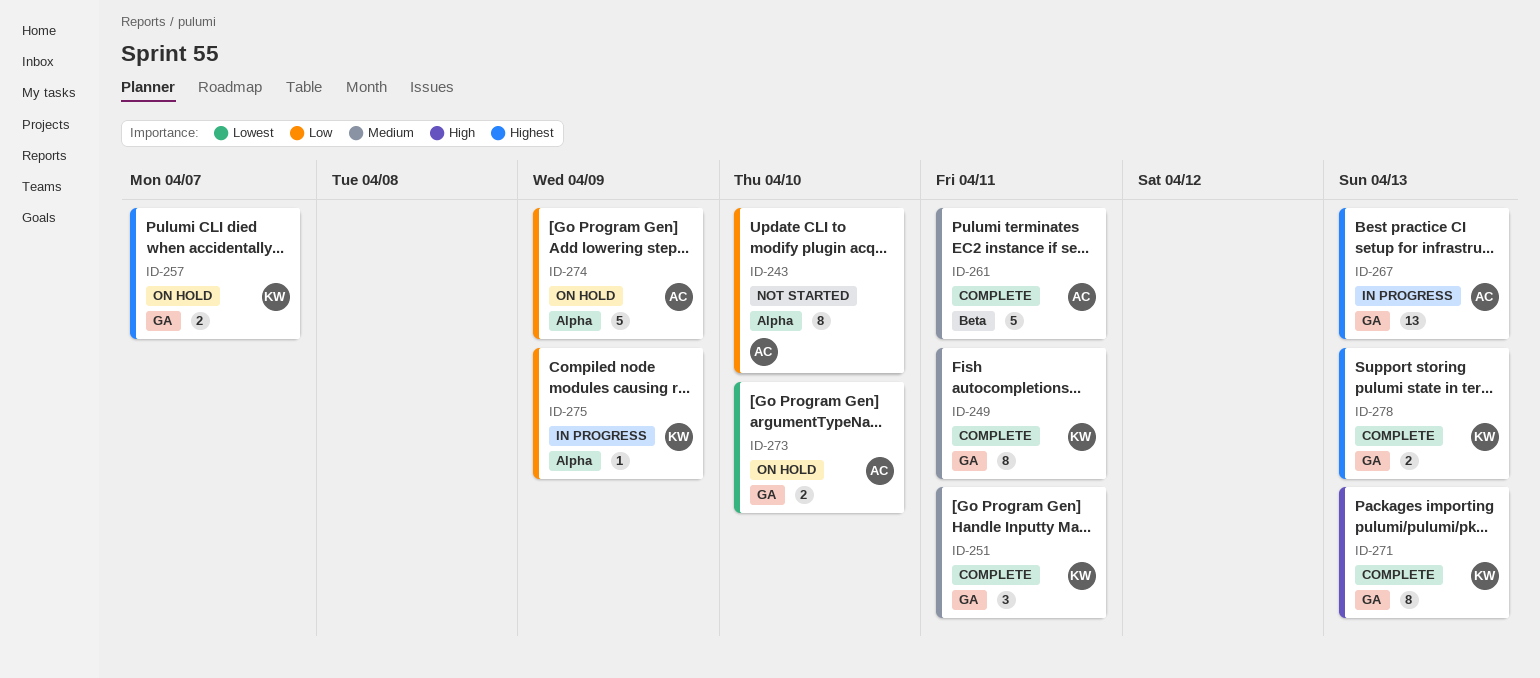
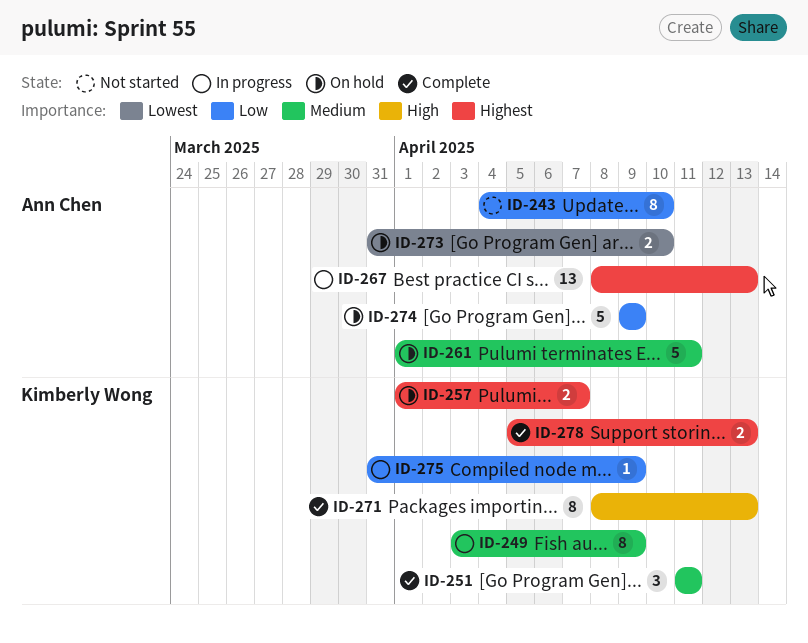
ID-249, status: Complete -> In progress
ID-249, due: Apr 11 -> Apr 9
ID-261, status: Complete -> On hold

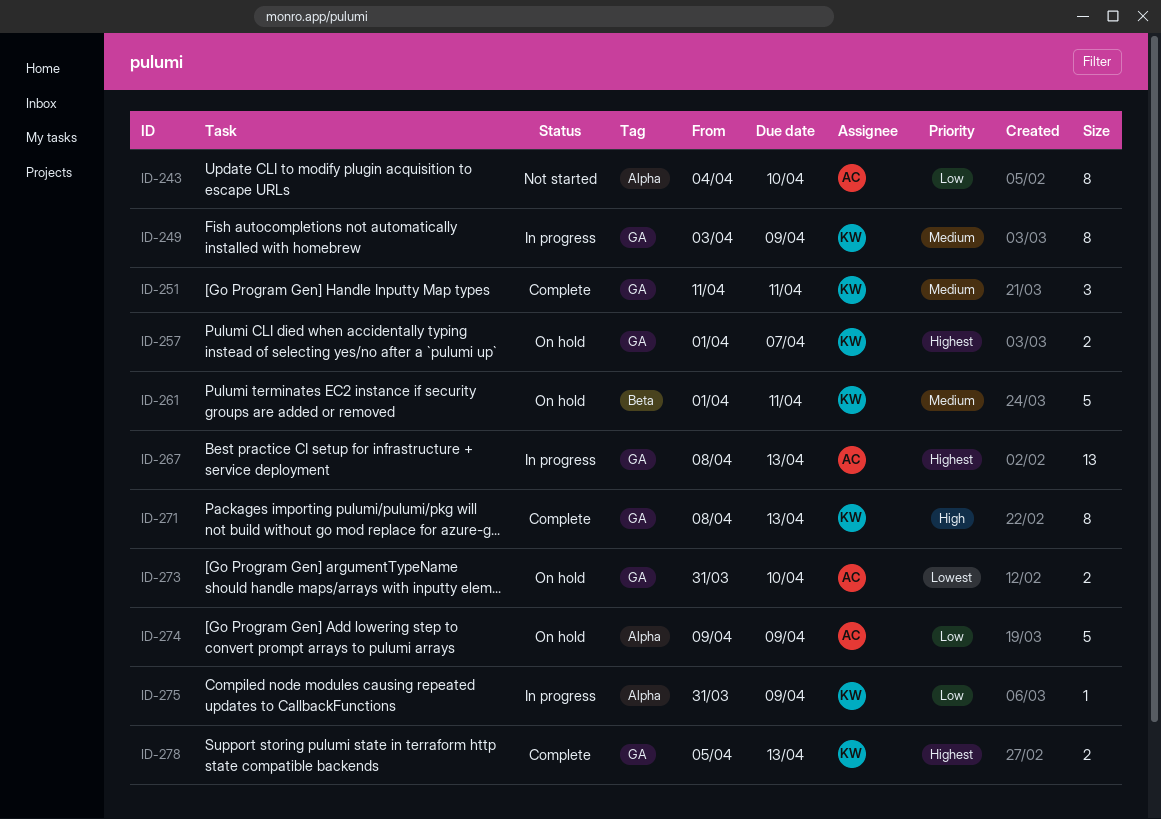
ID-261, owner: Ann Chen -> Kimberly Wong

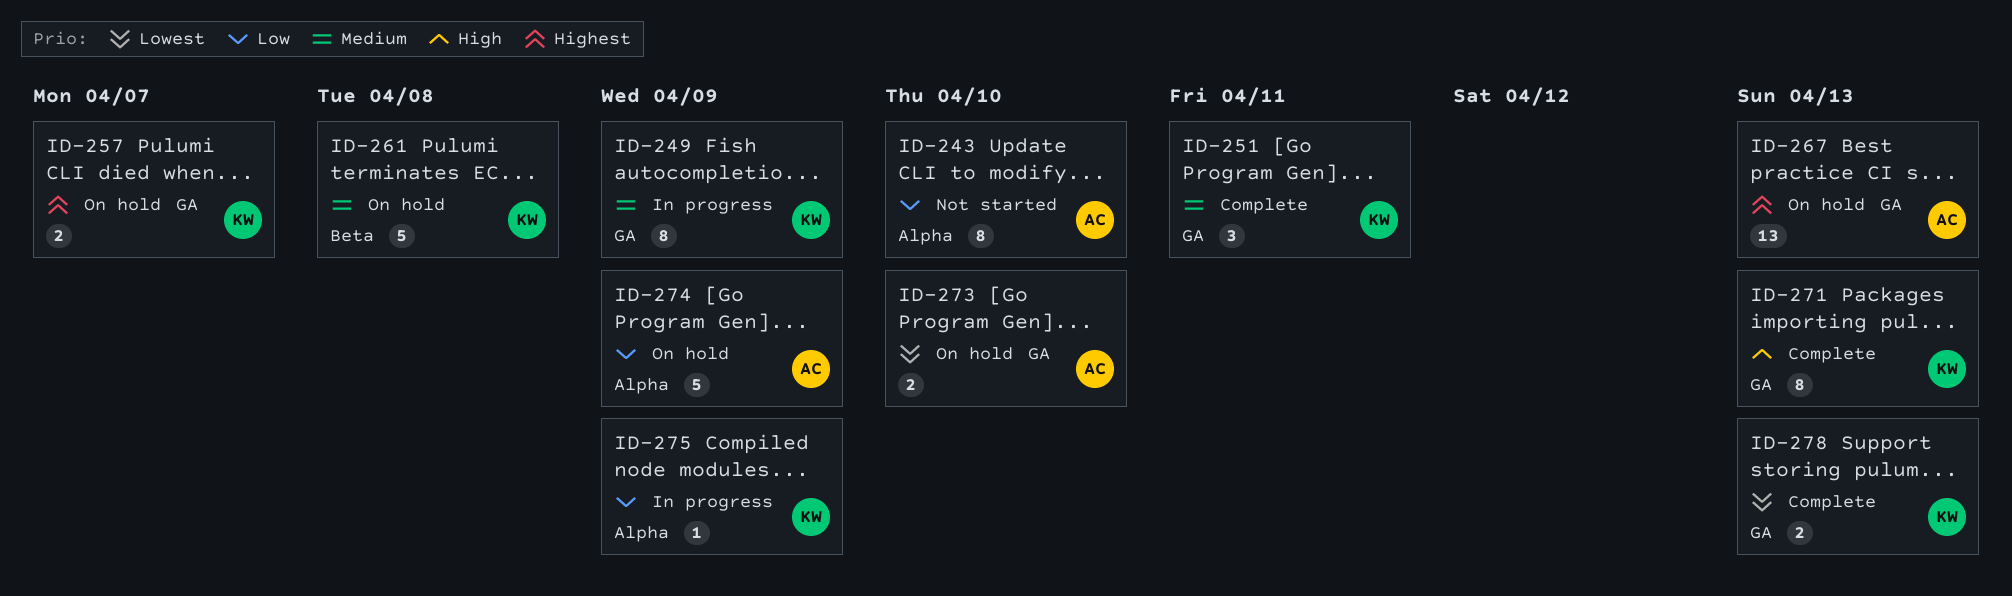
ID-261, due: Apr 11 -> Apr 8
ID-267, status: In progress -> On hold
ID-278, priority: Highest -> Lowest

